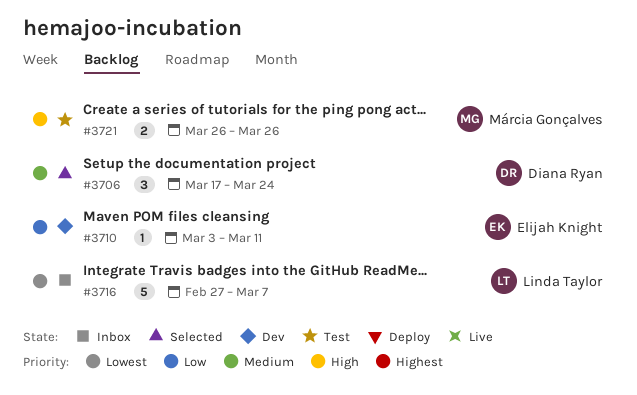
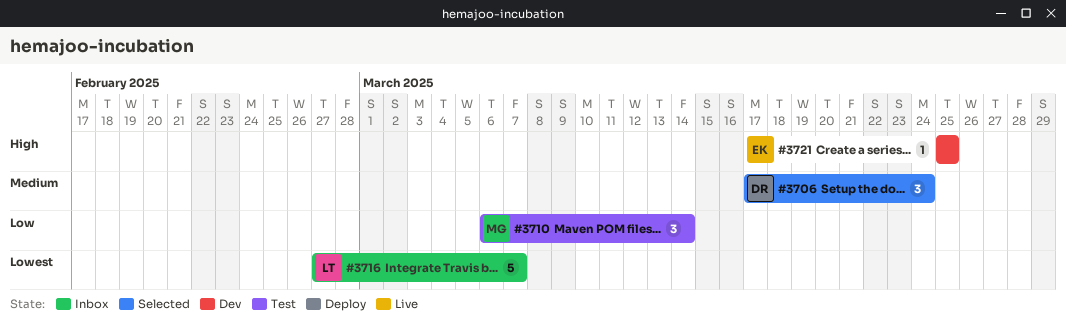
#3710, status: Dev -> Test
#3710, owner: Elijah Knight -> Márcia Gonçalves
#3710, estimate: 1 -> 3
#3710, start: Mar 3 -> Mar 6
#3710, due: Mar 11 -> Mar 14
#3721, status: Test -> Dev
#3721, owner: Márcia Gonçalves -> Elijah Knight
#3721, estimate: 2 -> 1
#3721, start: Mar 26 -> Mar 25
#3721, due: Mar 26 -> Mar 25

